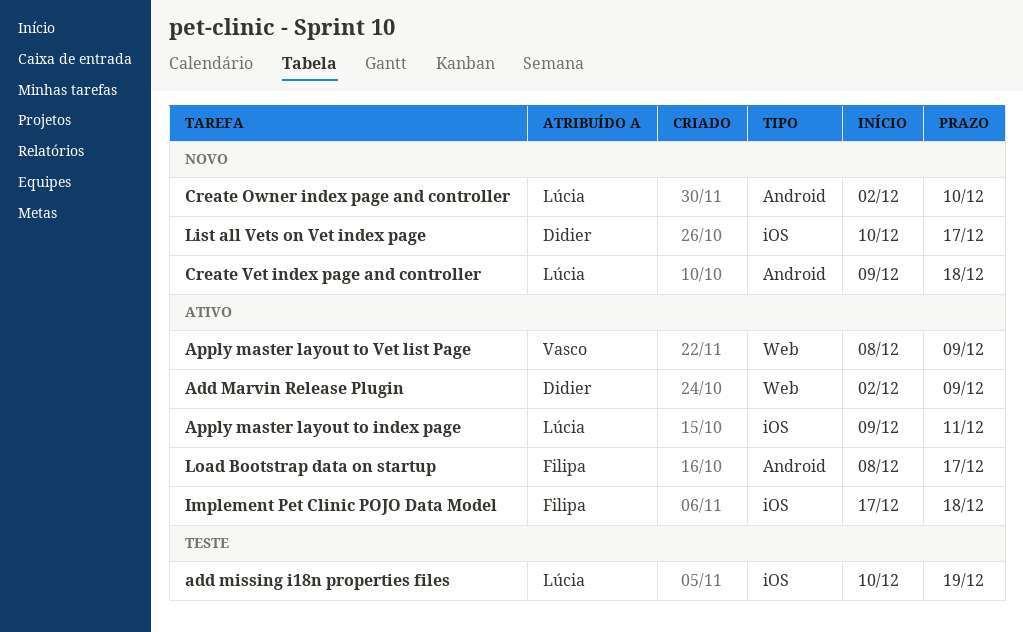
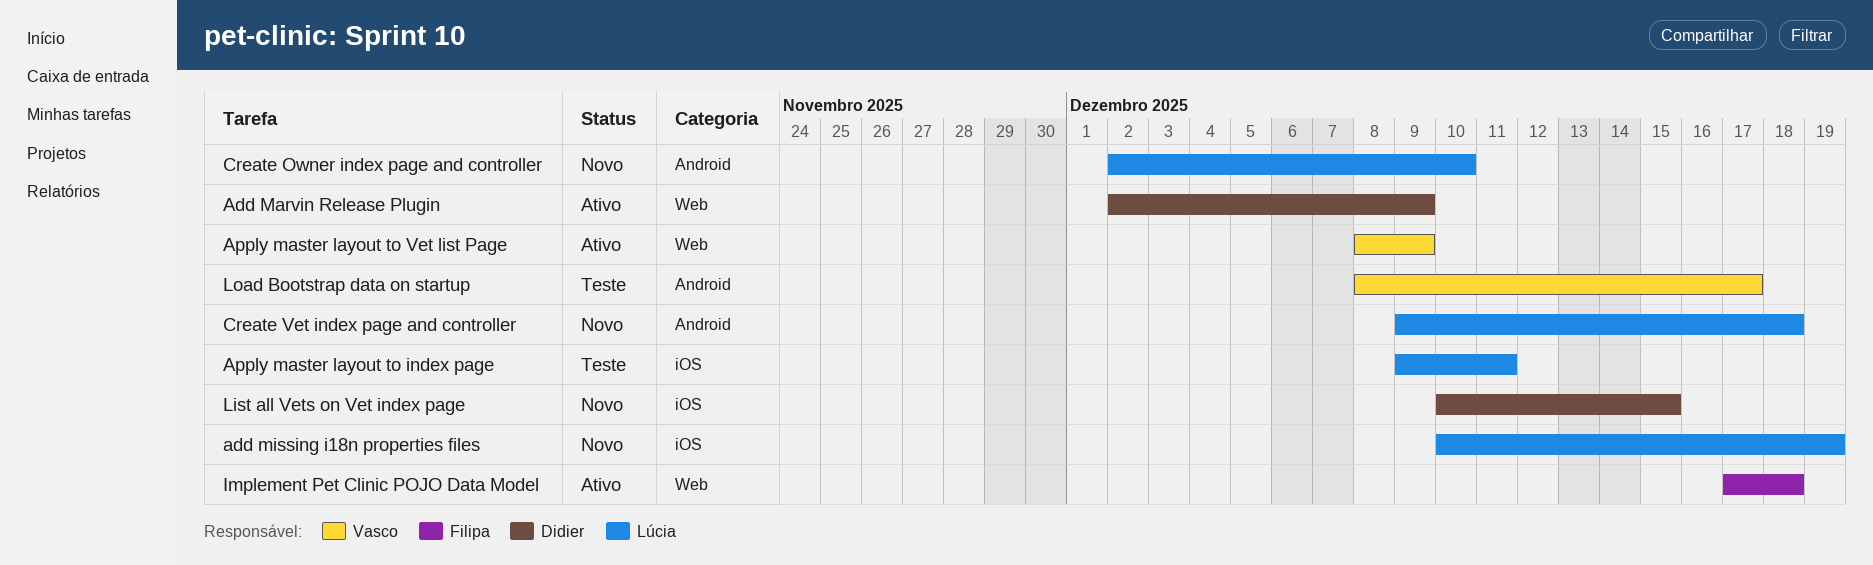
add missing i18n properties files, status: Teste -> Novo
Apply master layout to index page, status: Ativo -> Teste
Implement Pet Clinic POJO Data Model, label: iOS -> Web
List all Vets on Vet index page, due: Dec 17 -> Dec 15
Load Bootstrap data on startup, status: Ativo -> Teste
Load Bootstrap data on startup, owner: Filipa -> Vasco

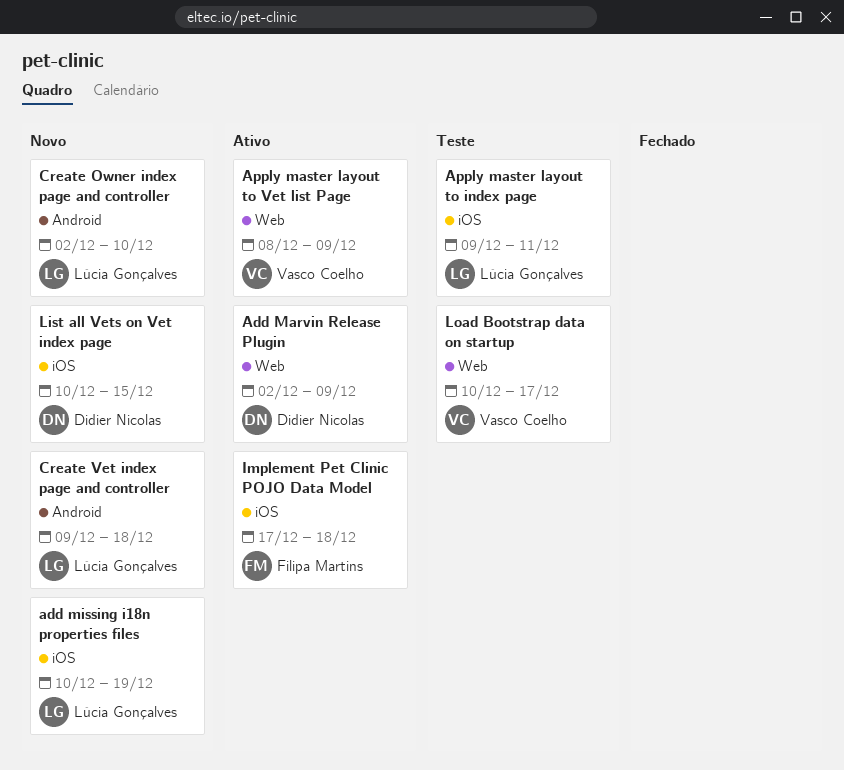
Implement Pet Clinic POJO Data Model, label: Web -> iOS
Load Bootstrap data on startup, label: Android -> Web
Load Bootstrap data on startup, start: Dec 8 -> Dec 10

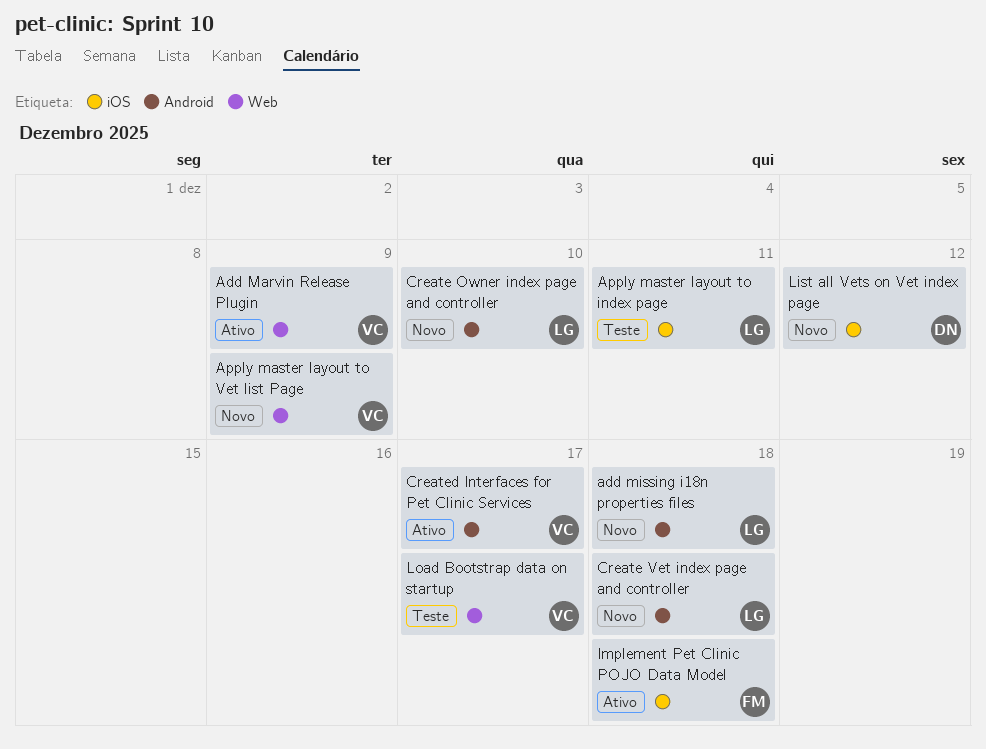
Add Marvin Release Plugin, owner: Didier Nicolas -> Vasco Coelho
add missing i18n properties files, label: iOS -> Android
add missing i18n properties files, due: Dec 19 -> Dec 18
Apply master layout to Vet list Page, status: Ativo -> Novo
Created Interfaces for Pet Clinic Services: none -> present
List all Vets on Vet index page, due: Dec 15 -> Dec 12

